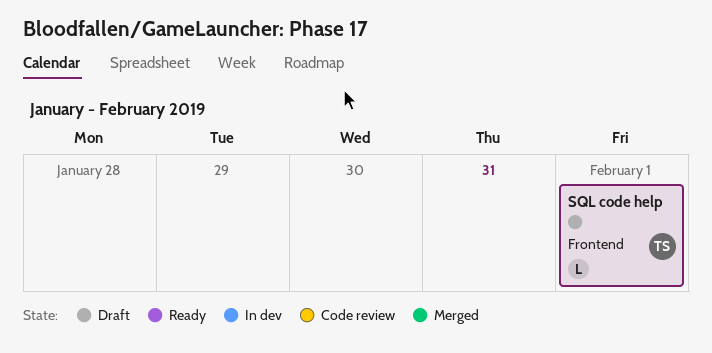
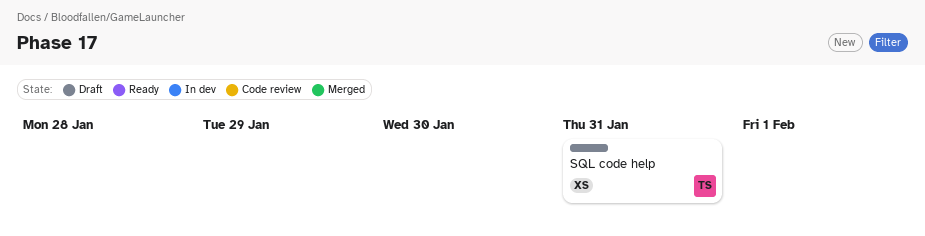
SQL code help, estimate: L -> XS
SQL code help, due: Feb 1 -> Jan 31

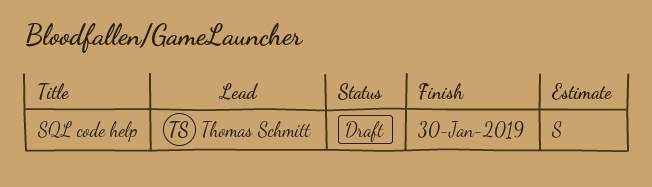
SQL code help, estimate: XS -> S
SQL code help, due: Jan 31 -> Jan 30

